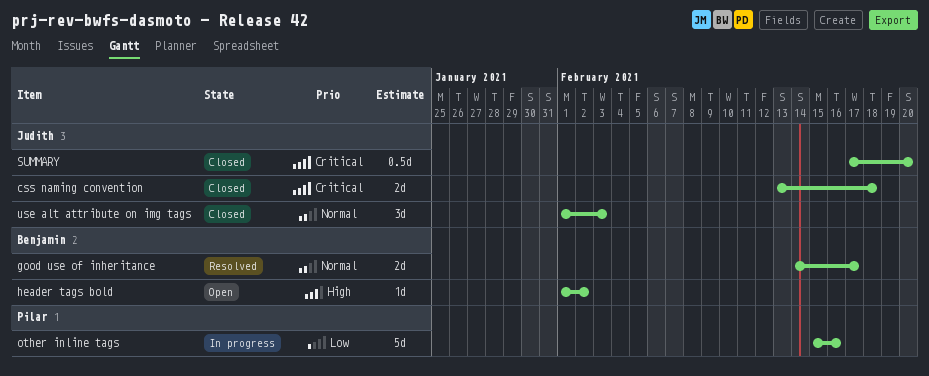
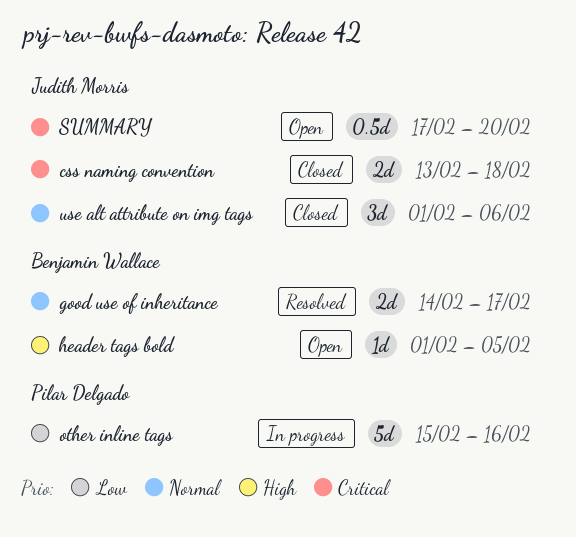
header tags bold, due: Feb 2 -> Feb 5
SUMMARY, status: Closed -> Open
use alt attribute on img tags, due: Feb 3 -> Feb 6

